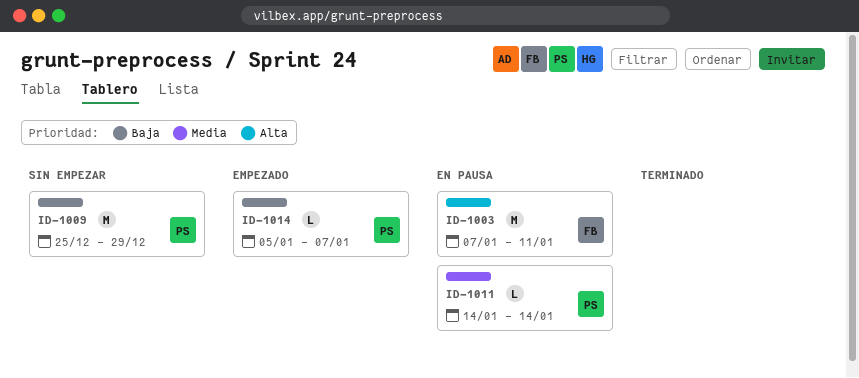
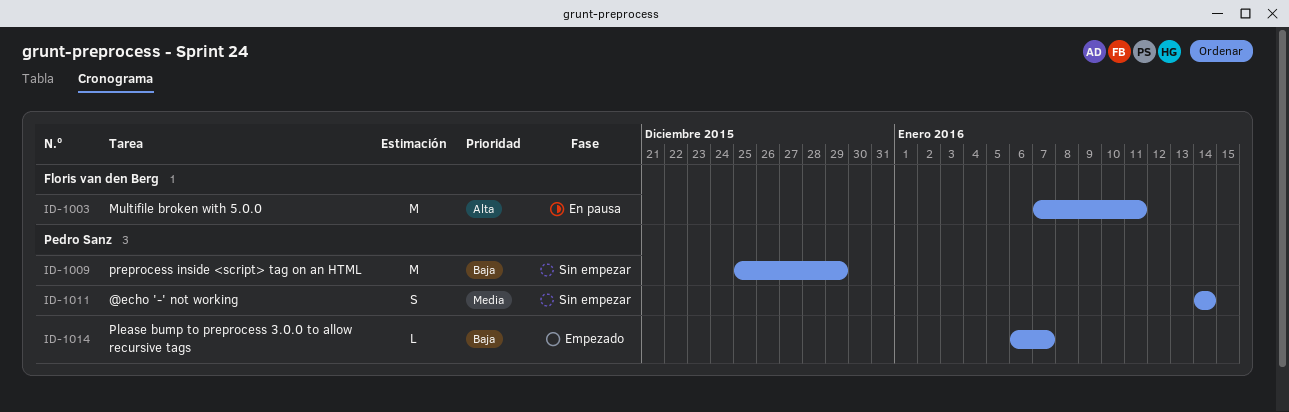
ID-1011, status: En pausa -> Sin empezar
ID-1011, estimate: L -> S
ID-1014, start: Jan 5 -> Jan 6

